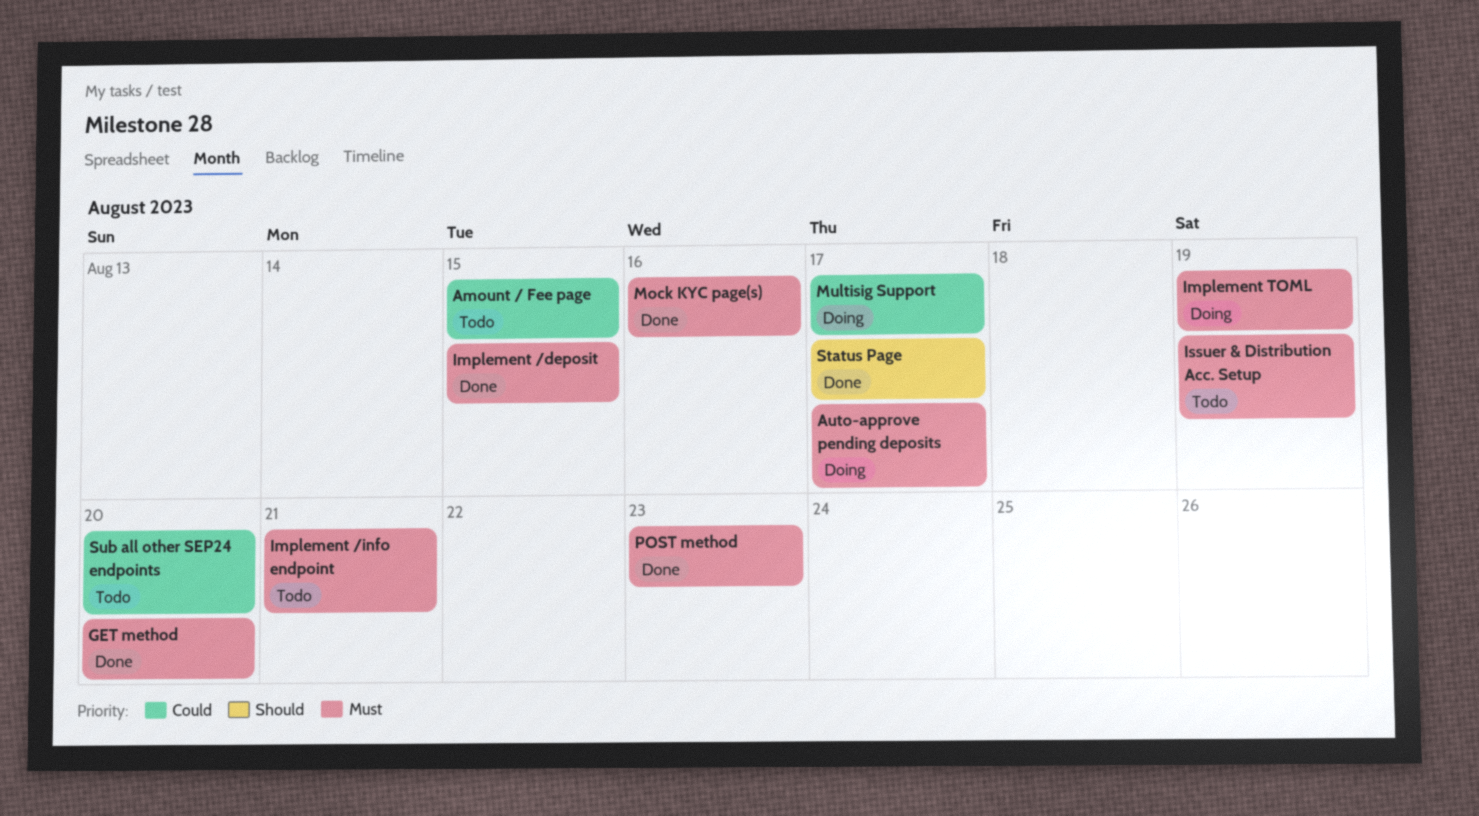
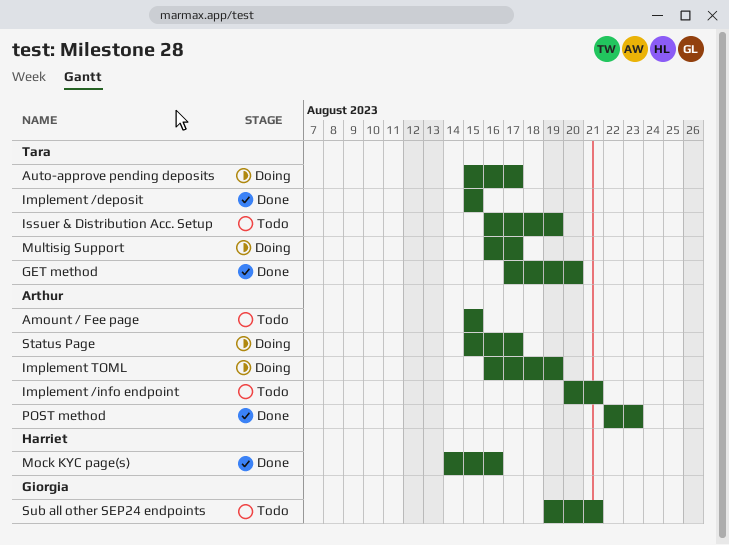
Status Page, status: Done -> Doing
Sub all other SEP24 endpoints, due: Aug 20 -> Aug 21

